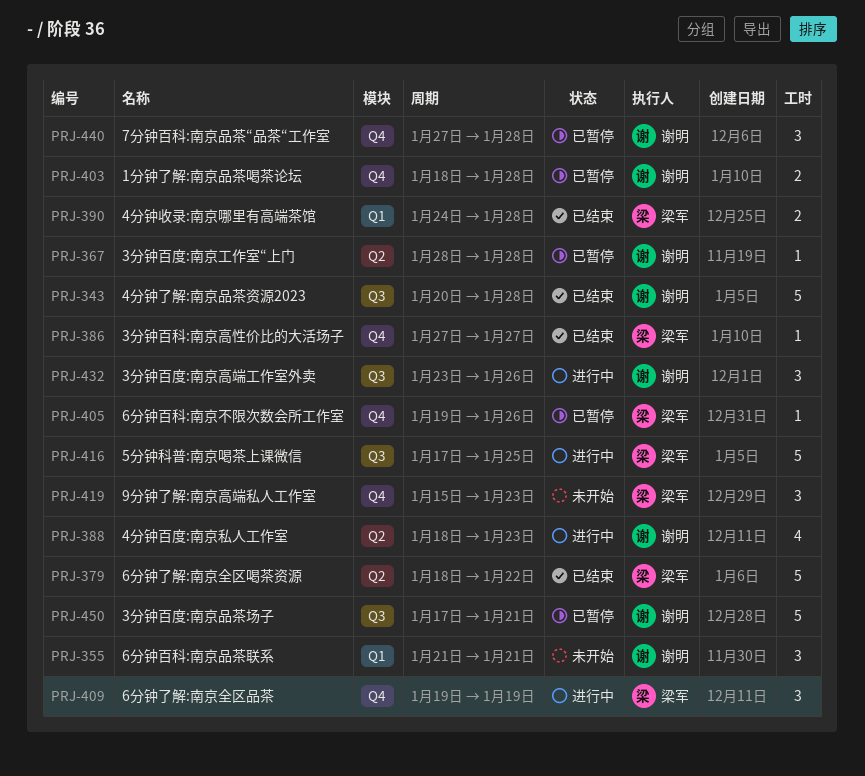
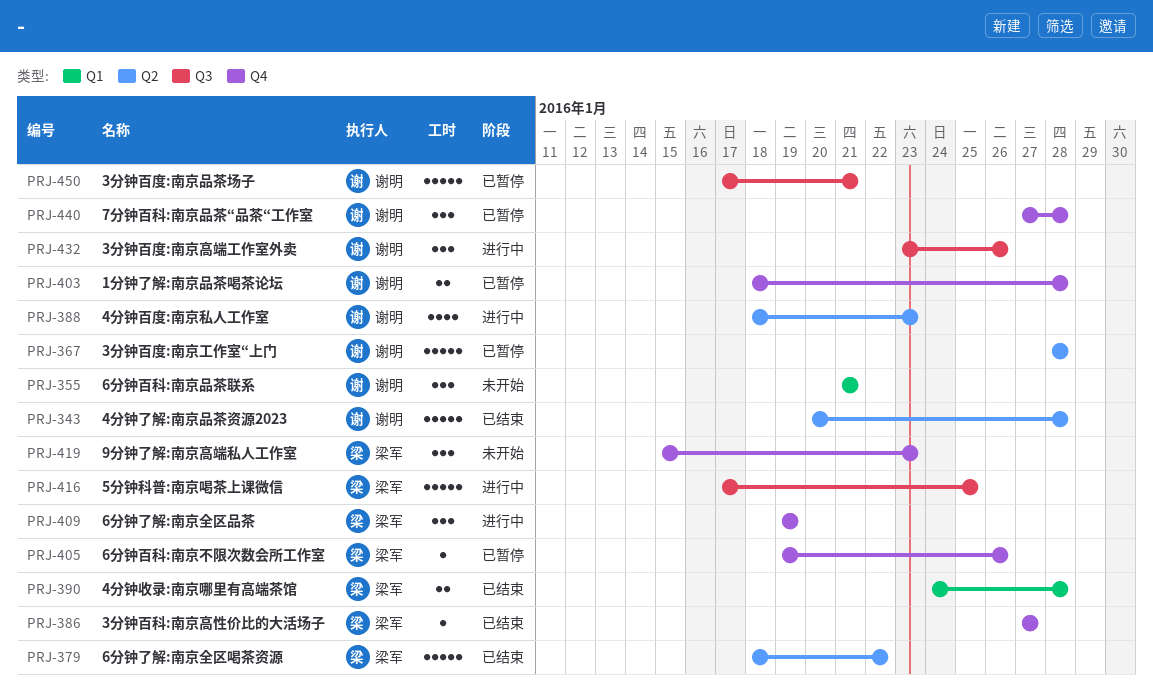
PRJ-343, label: Q3 -> Q2
PRJ-367, estimate: 1 -> 5

